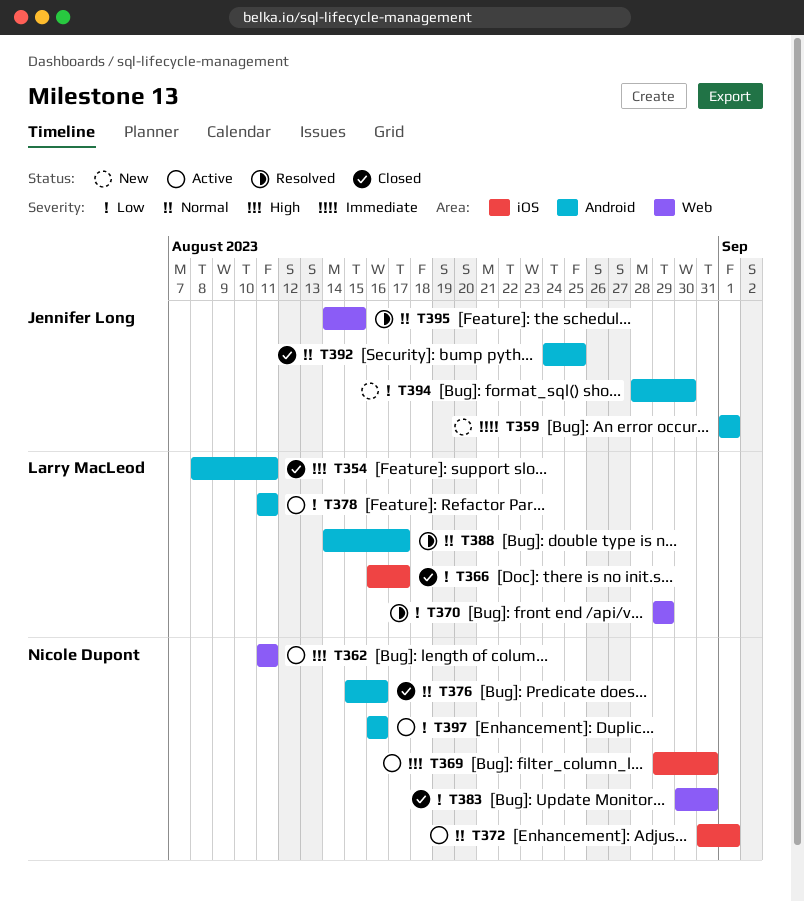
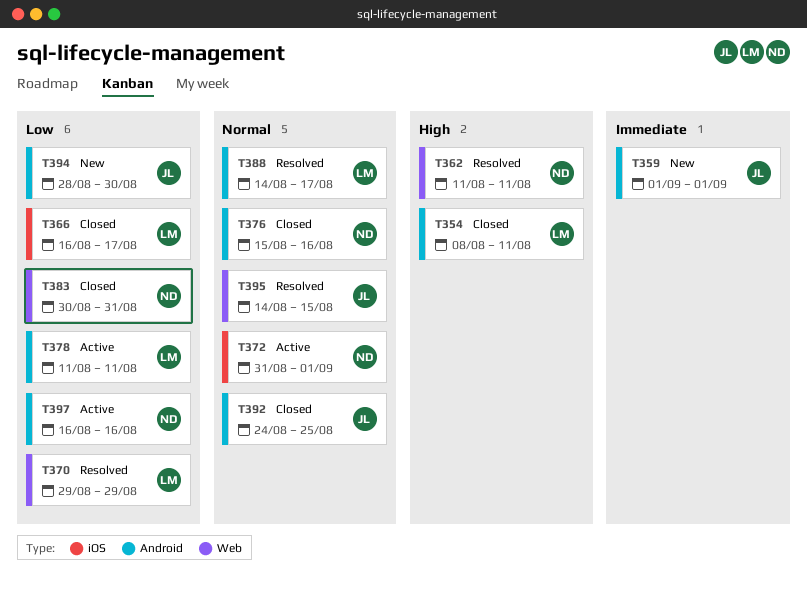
T362, status: Active -> Resolved
T369: present -> none

